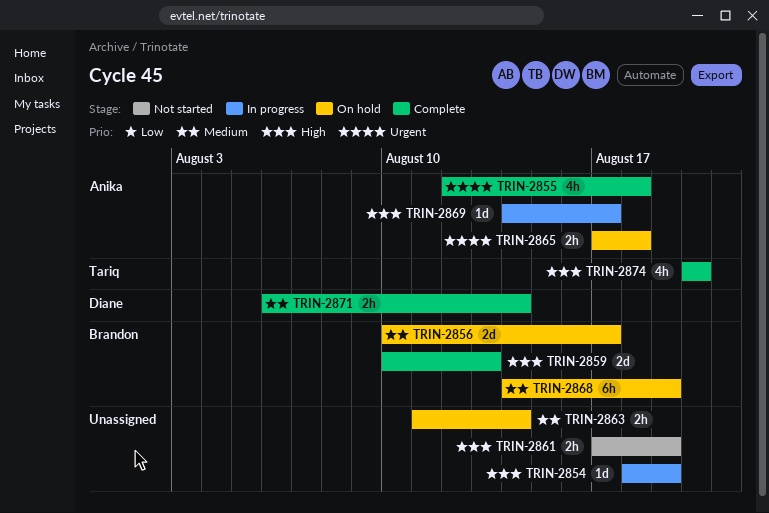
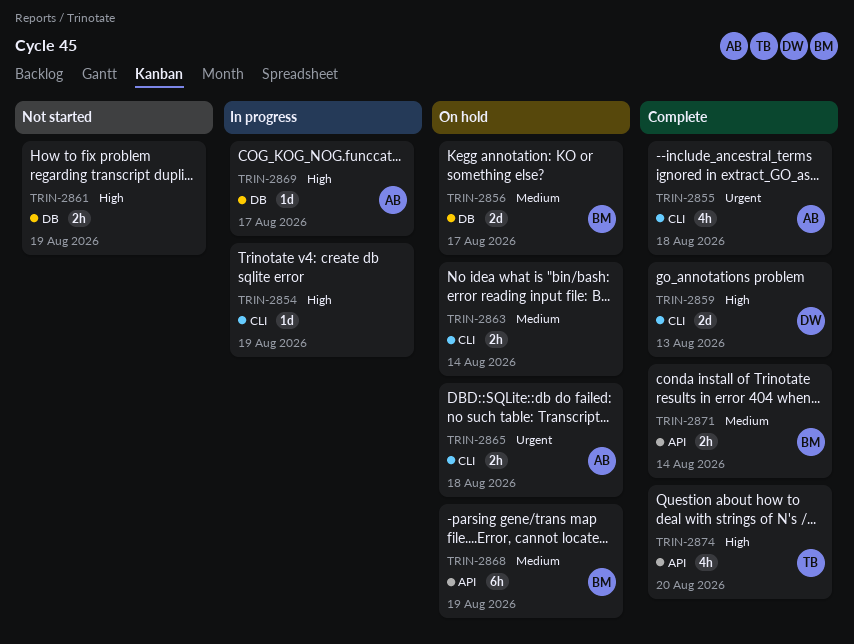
TRIN-2859, owner: Brandon -> Diane
TRIN-2871, owner: Diane -> Brandon

